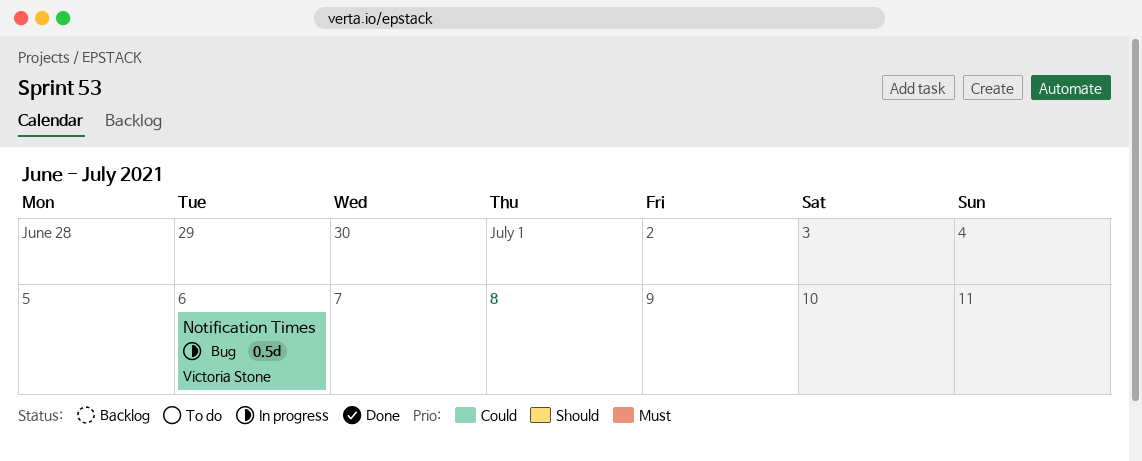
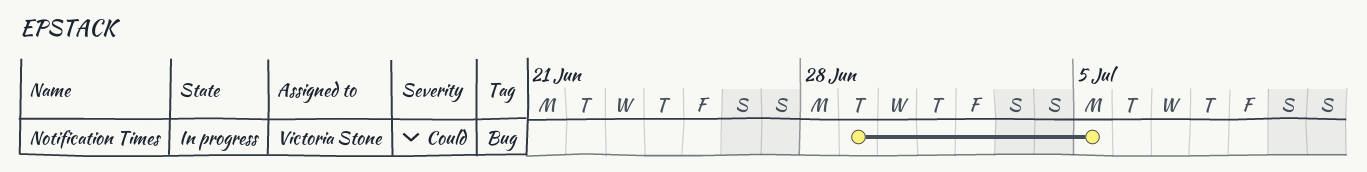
Notification Times, due: Jul 6 -> Jul 5

